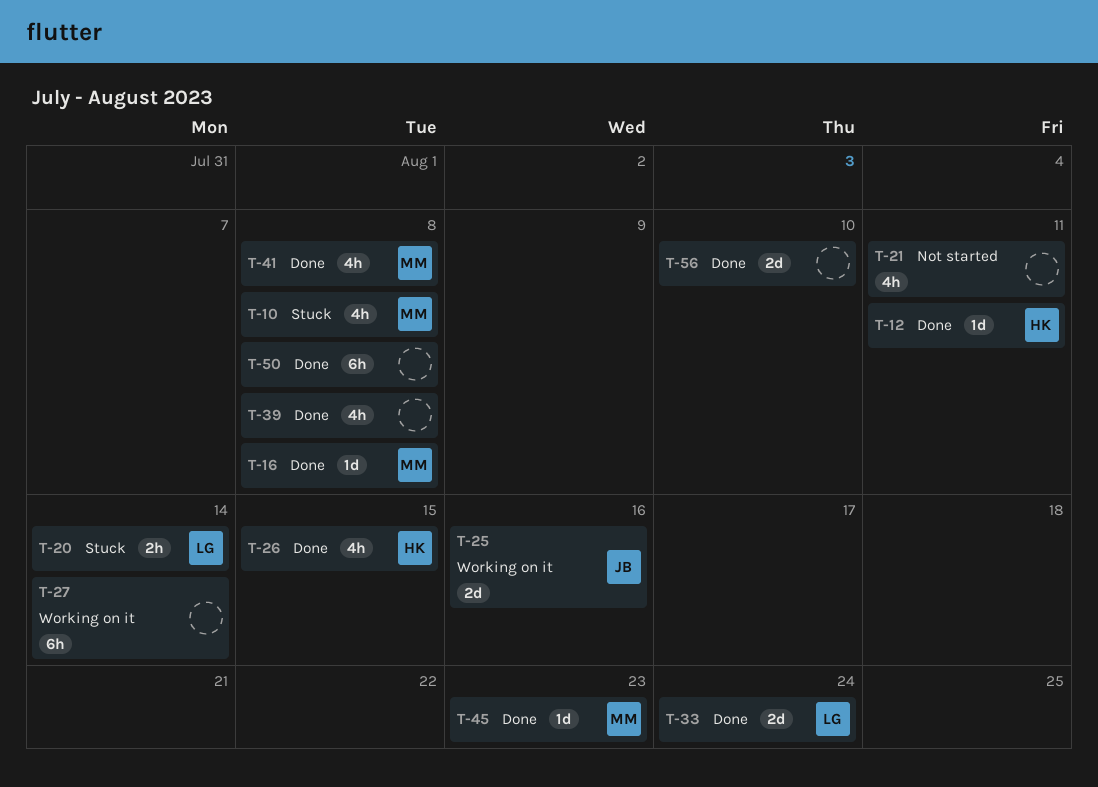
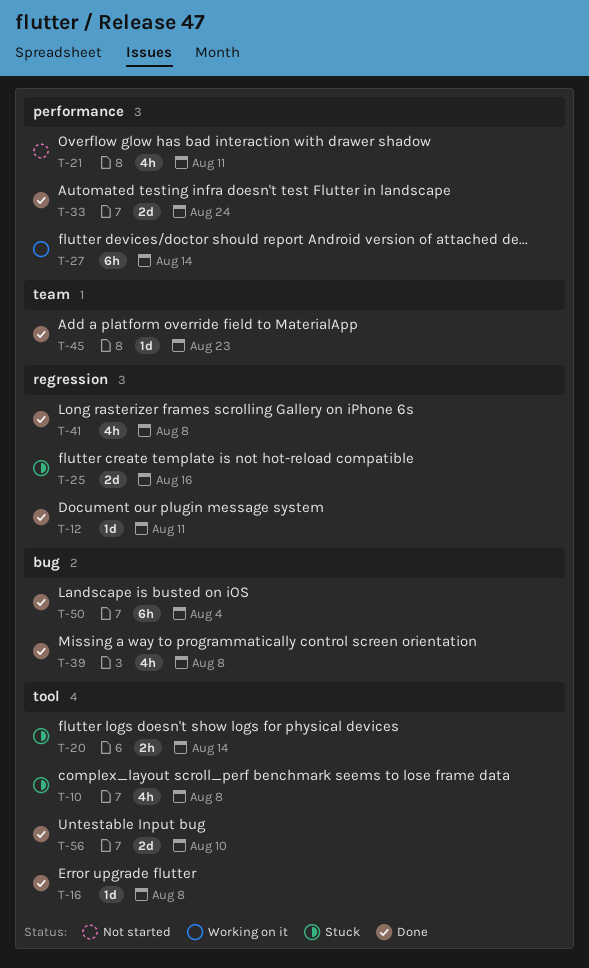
T-25, status: Working on it -> Stuck
T-26: present -> none
T-50, due: Aug 8 -> Aug 4

